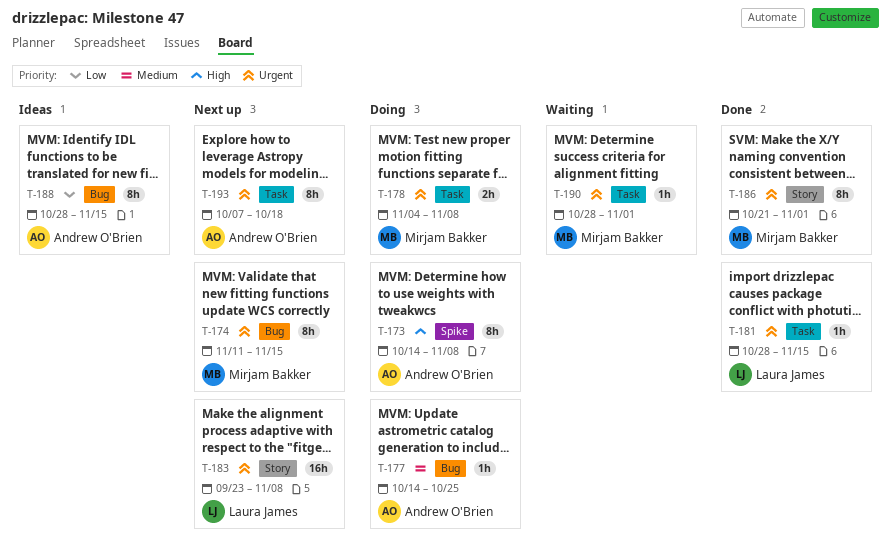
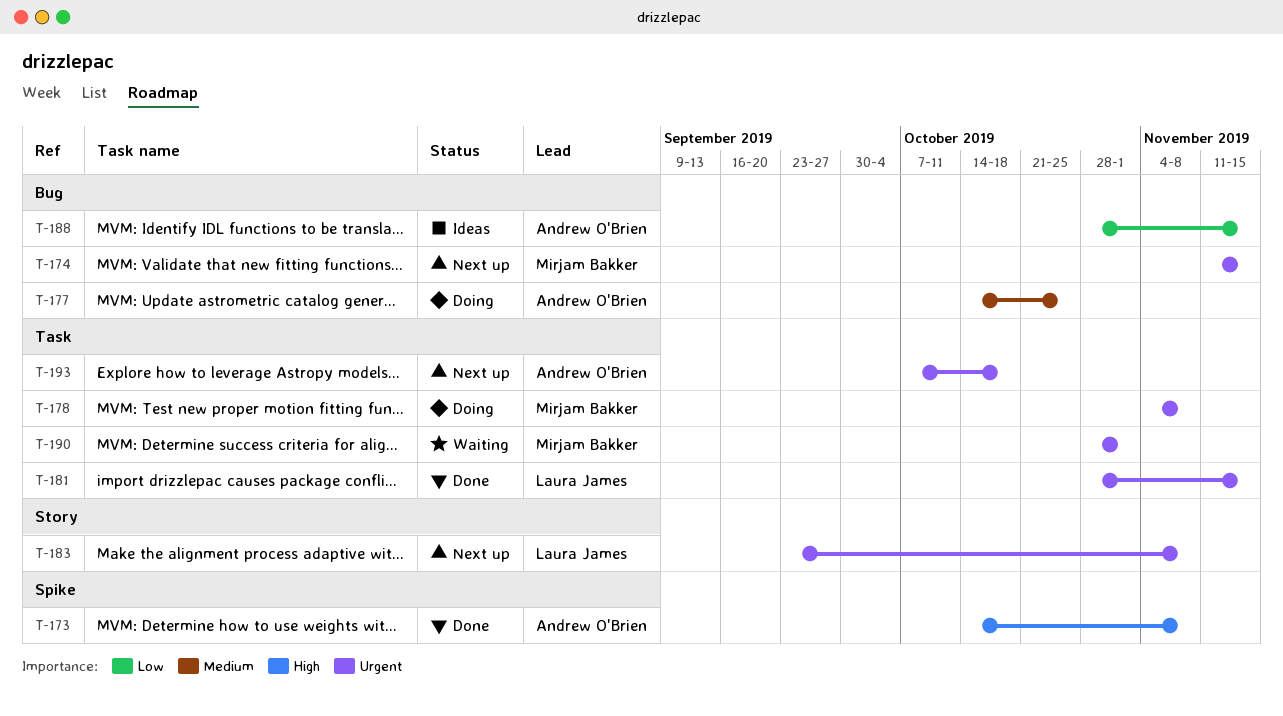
T-173, status: Doing -> Done
T-186: present -> none

